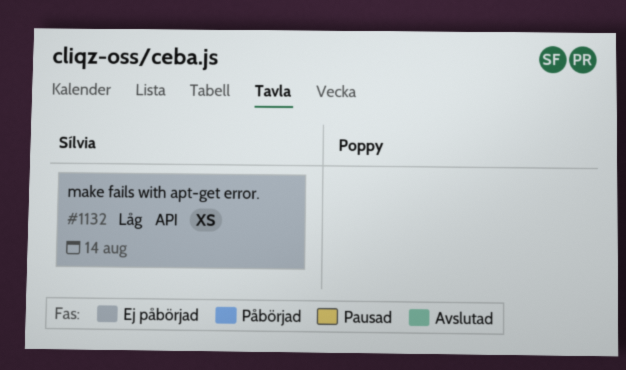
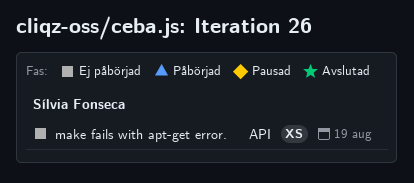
make fails with apt-get error., due: Aug 14 -> Aug 19

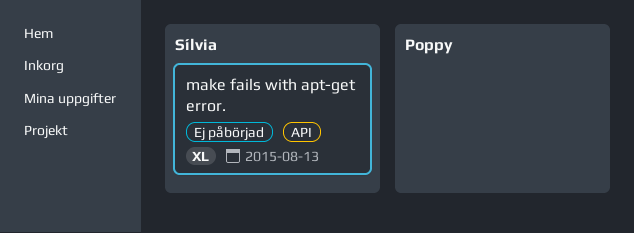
make fails with apt-get error., estimate: XS -> XL
make fails with apt-get error., due: Aug 19 -> Aug 13

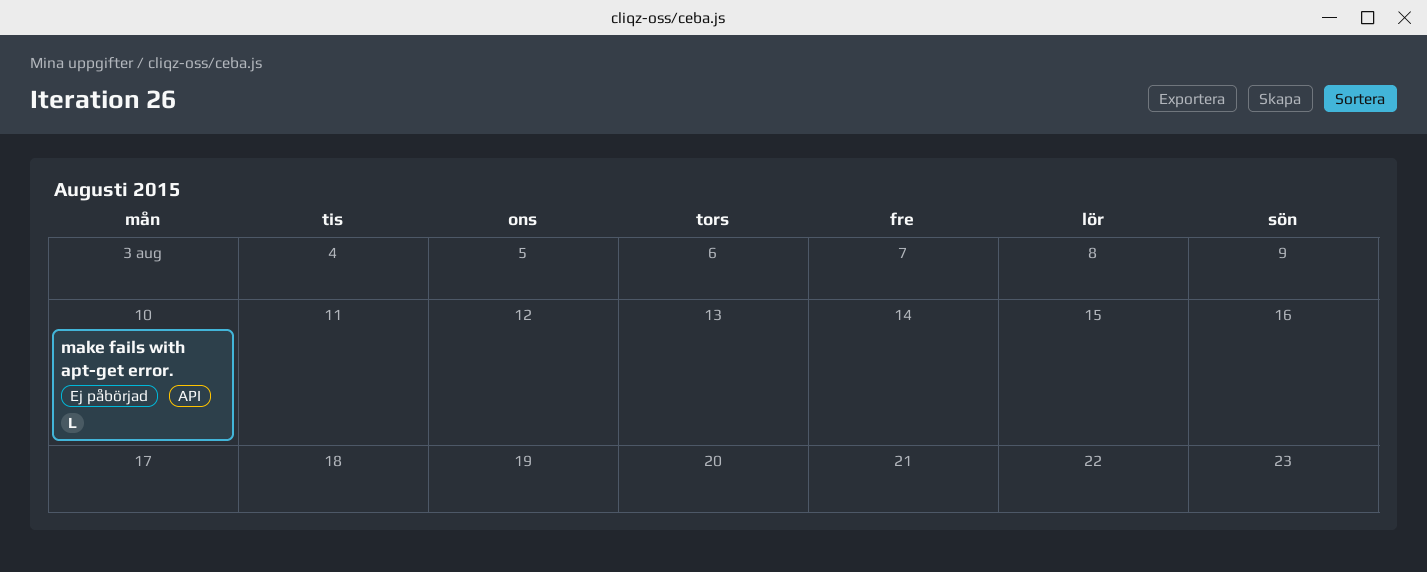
make fails with apt-get error., estimate: XL -> L
make fails with apt-get error., due: Aug 13 -> Aug 10

